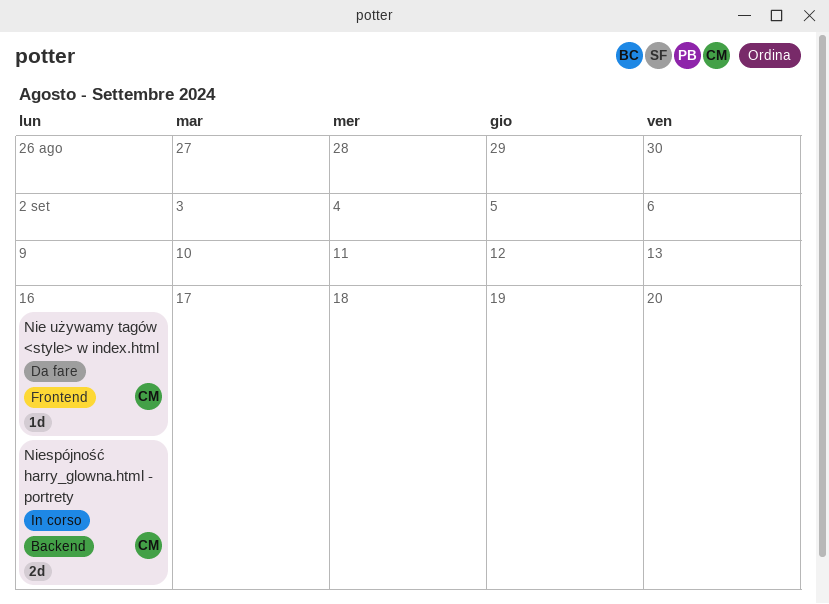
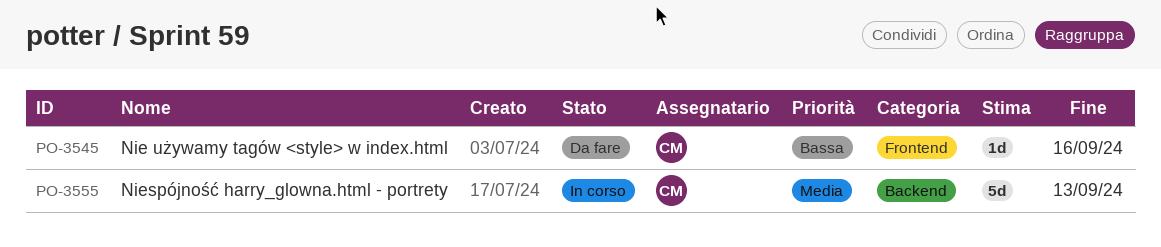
Niespójność harry_glowna.html - portrety, estimate: 2d -> 5d
Niespójność harry_glowna.html - portrety, due: Sep 16 -> Sep 13

